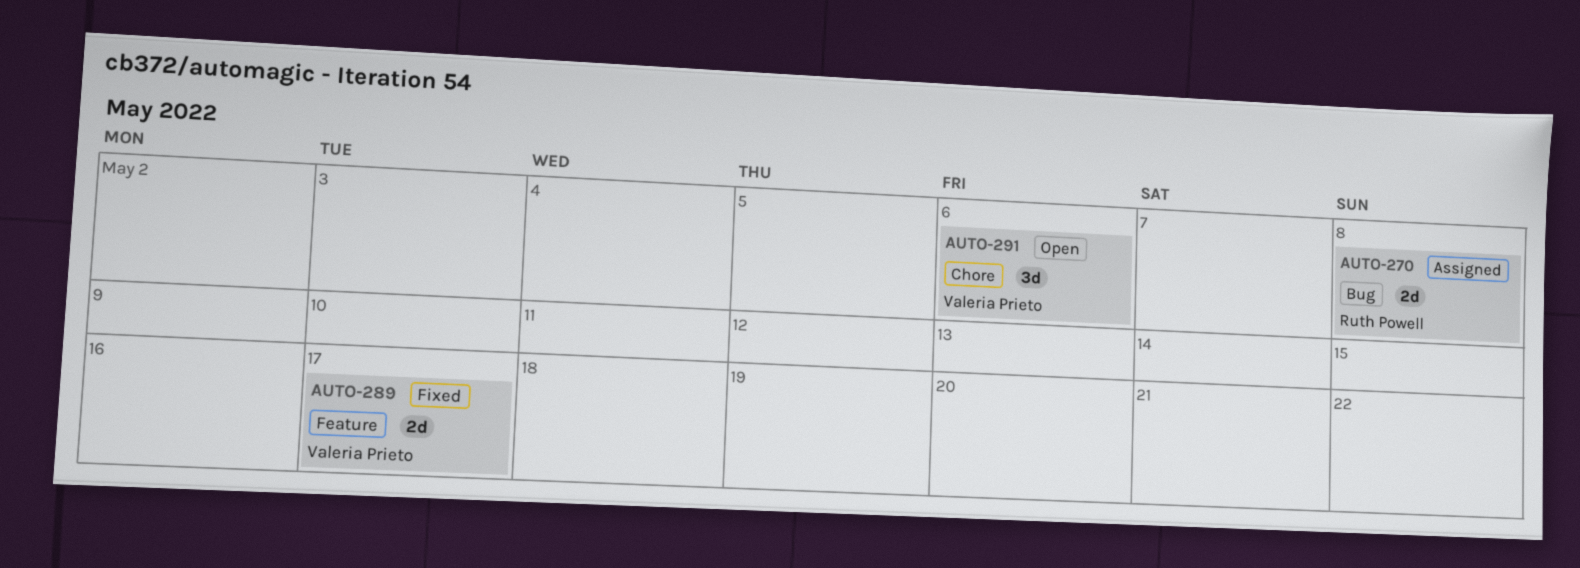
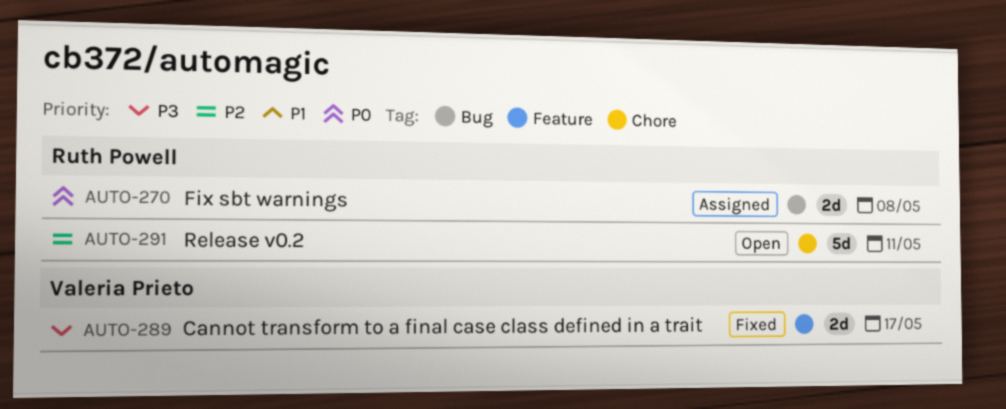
AUTO-291, owner: Valeria Prieto -> Ruth Powell
AUTO-291, estimate: 3d -> 5d
AUTO-291, due: May 6 -> May 11

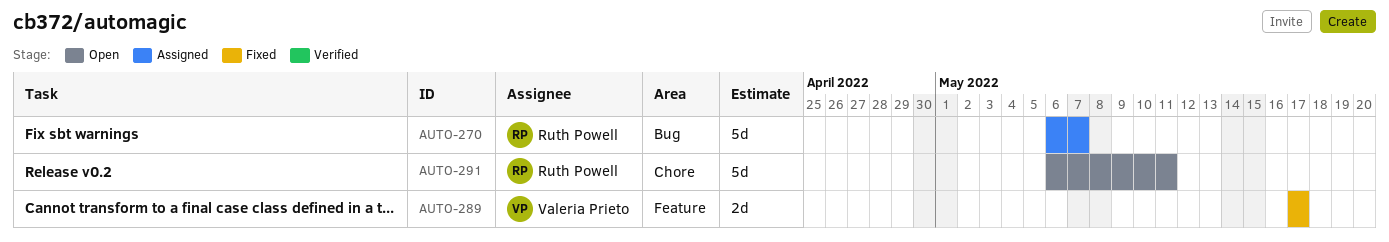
AUTO-270, estimate: 2d -> 5d
AUTO-270, due: May 8 -> May 7

